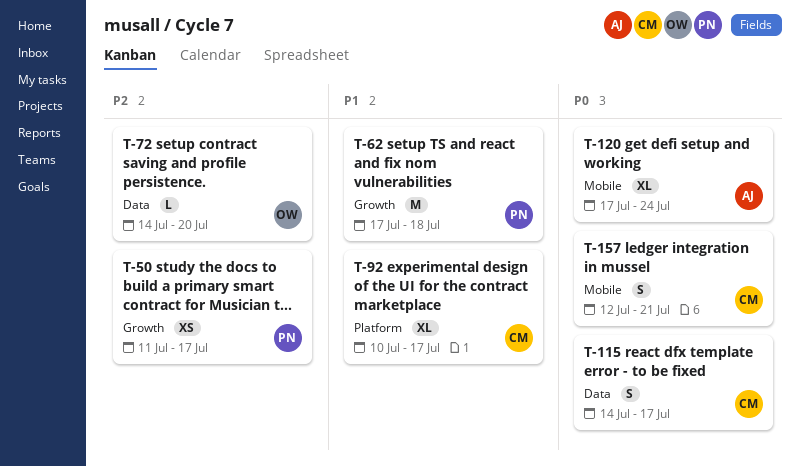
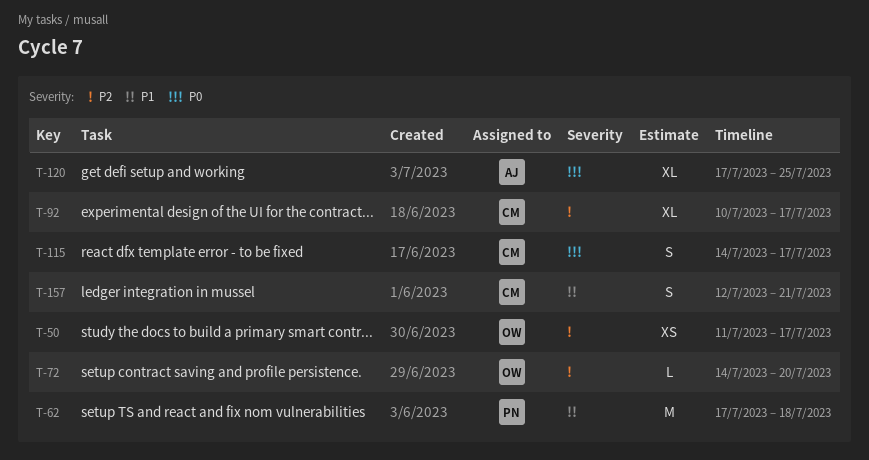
T-50, owner: PN -> OW
T-92, priority: P1 -> P2
T-120, due: Jul 24 -> Jul 25
T-157, priority: P0 -> P1

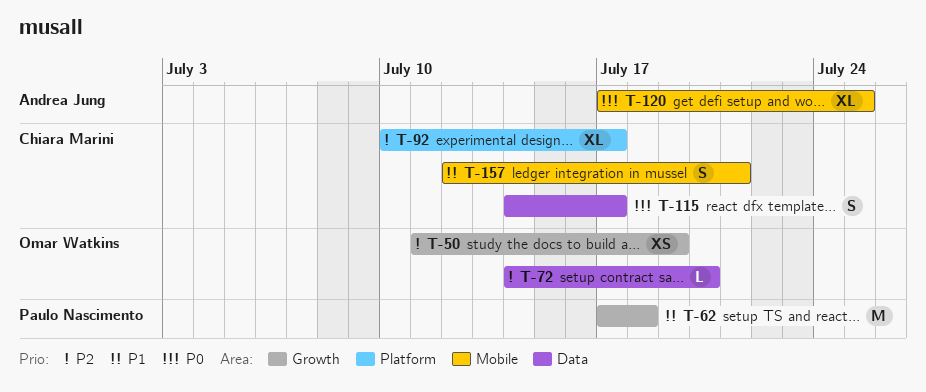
T-50, due: Jul 17 -> Jul 19

